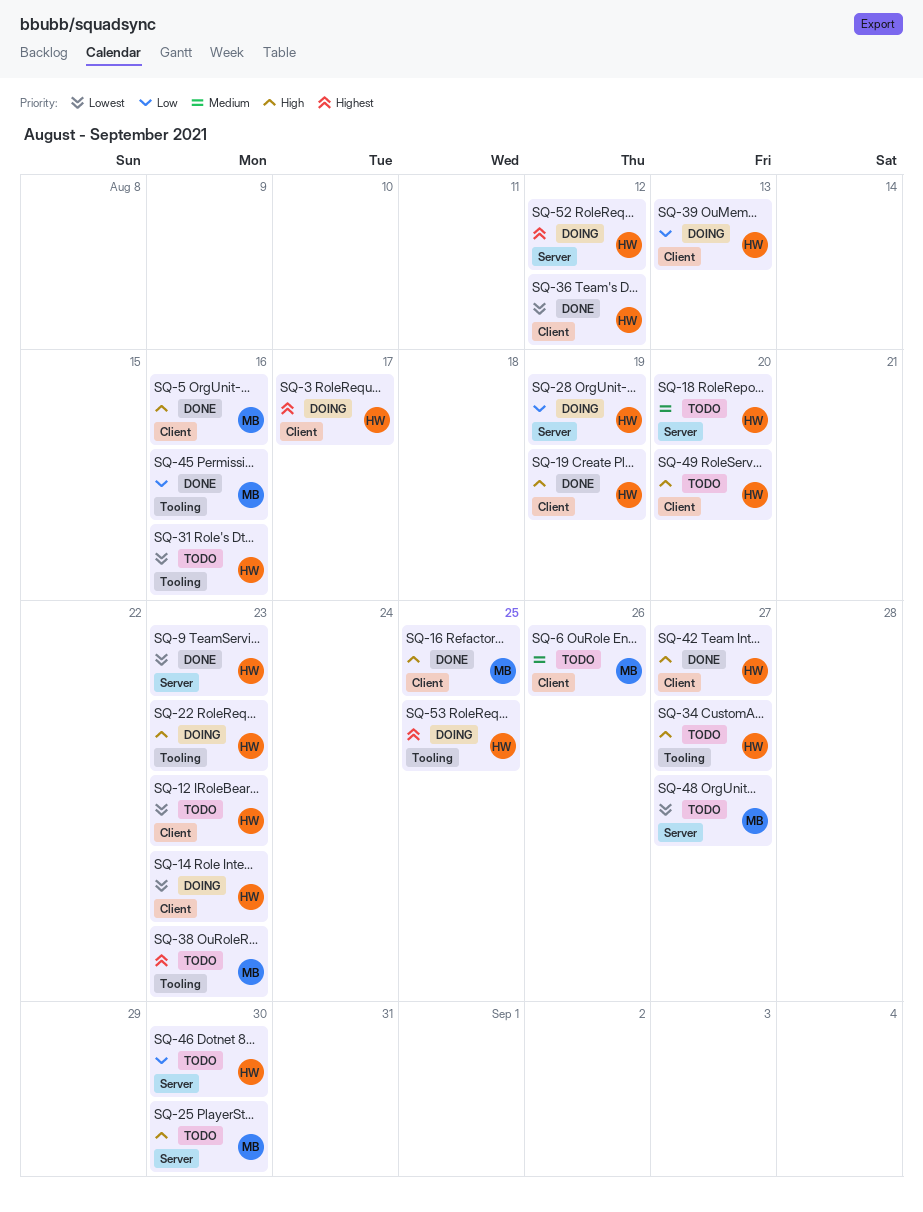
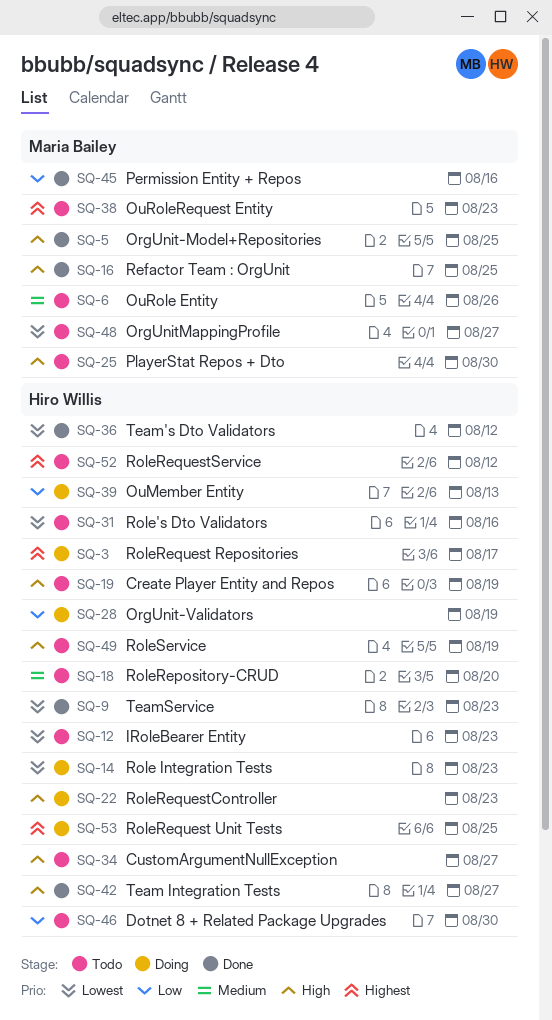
SQ-5, due: Aug 16 -> Aug 25
SQ-19, status: Done -> Todo
SQ-49, due: Aug 20 -> Aug 19
SQ-52, status: Doing -> Todo

